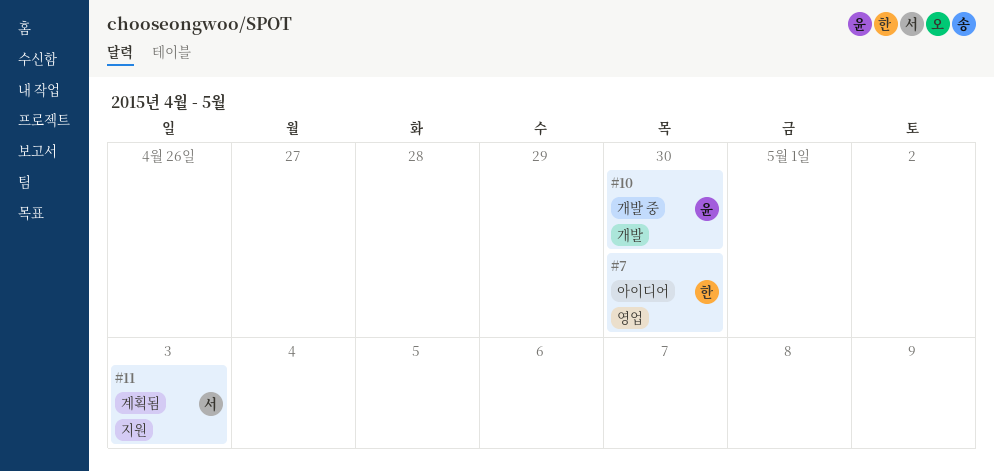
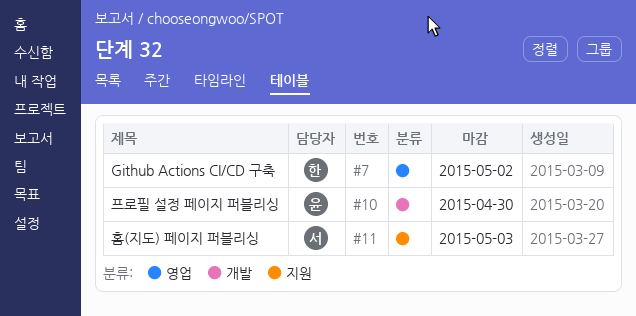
#7, due: Apr 30 -> May 2

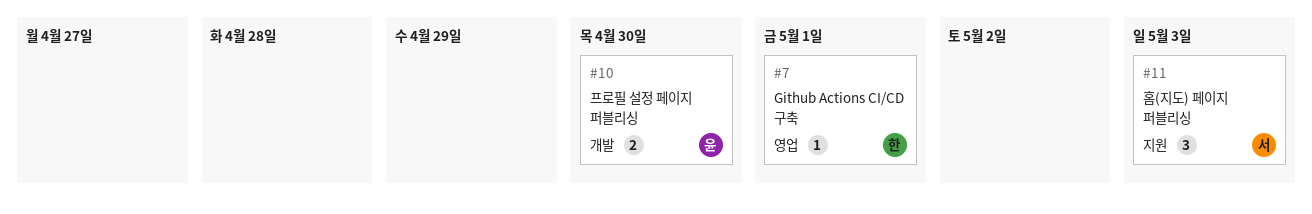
#7, due: May 2 -> May 1

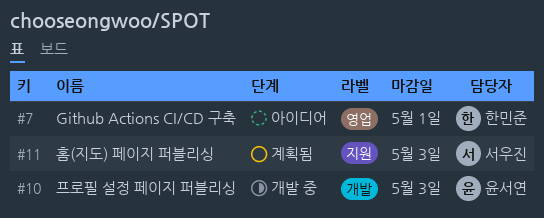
#10, due: Apr 30 -> May 3

